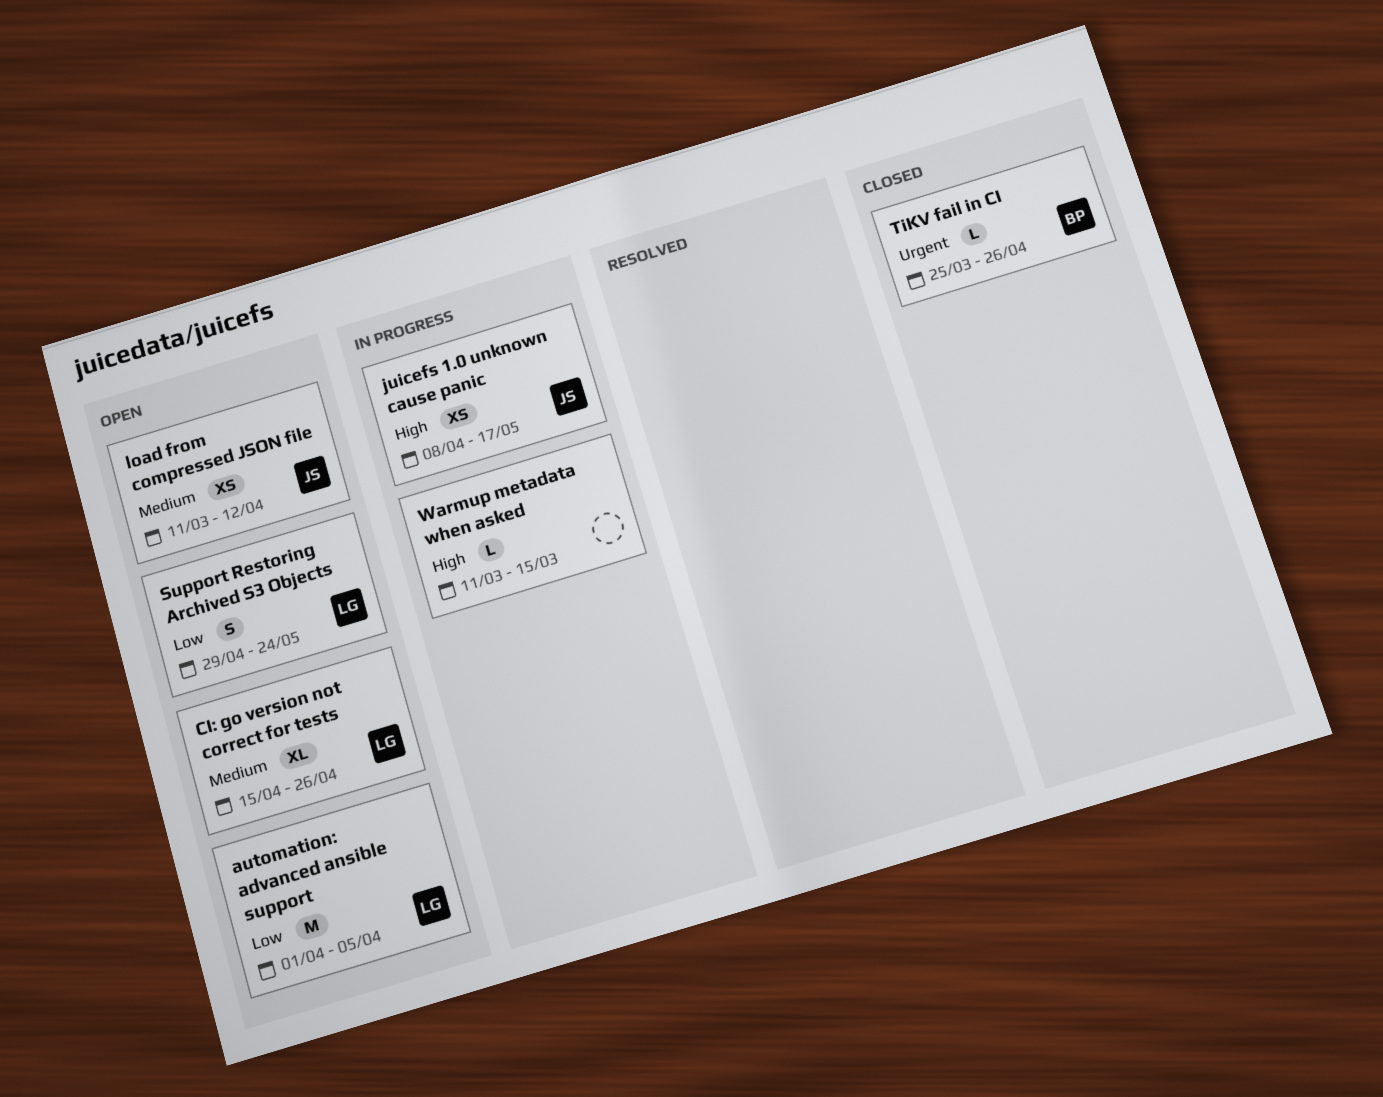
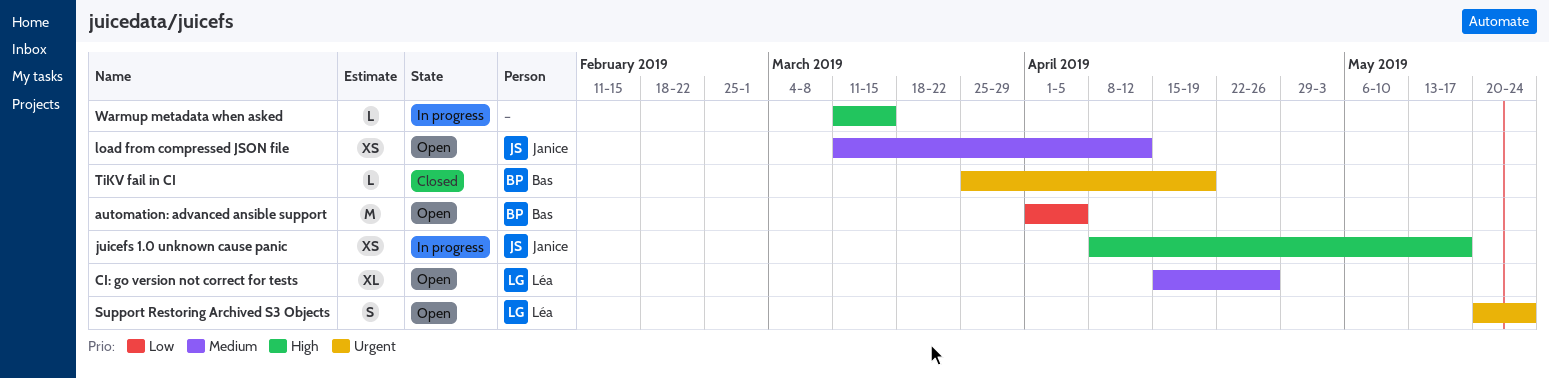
automation: advanced ansible support, owner: Léa -> Bas
Support Restoring Archived S3 Objects, priority: Low -> Urgent
Support Restoring Archived S3 Objects, start: Apr 29 -> May 20
TiKV fail in CI, due: Apr 26 -> Apr 19

